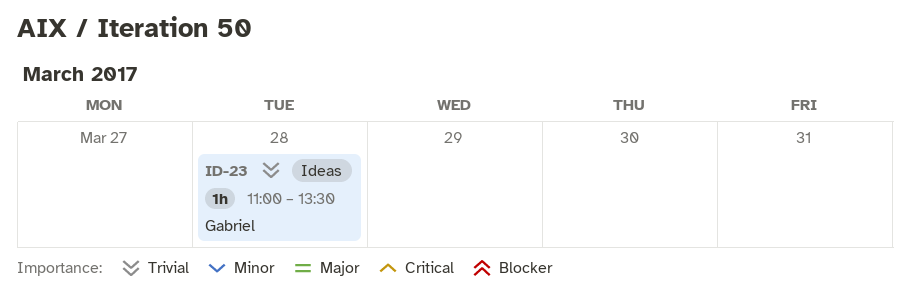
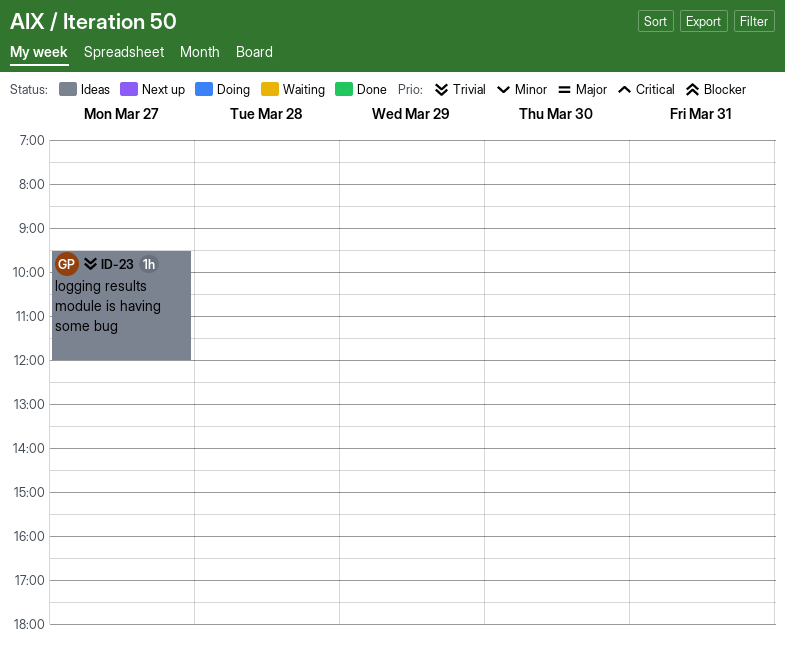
ID-23, day: Mar 28 -> Mar 27
ID-23, begins: 11:00 -> 09:30
ID-23, ends: 13:30 -> 12:00

